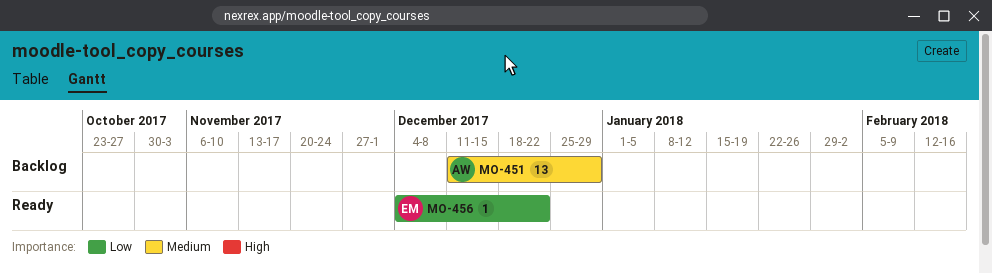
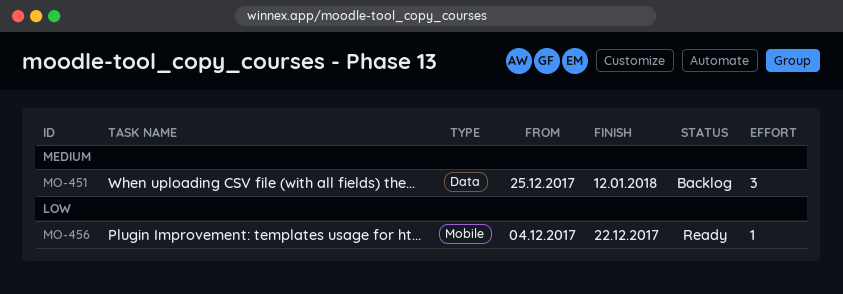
MO-451, estimate: 13 -> 3
MO-451, start: Dec 11 -> Dec 25
MO-451, due: Dec 29 -> Jan 12

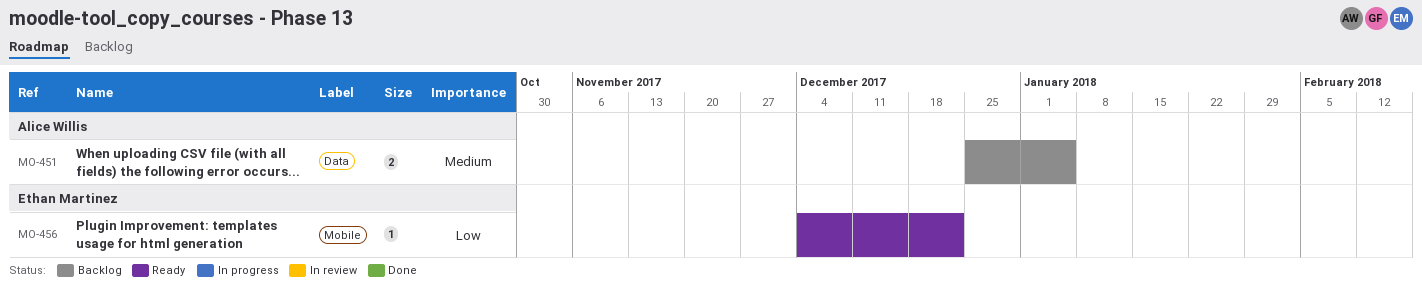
MO-451, estimate: 3 -> 2
MO-451, due: Jan 12 -> Jan 5

